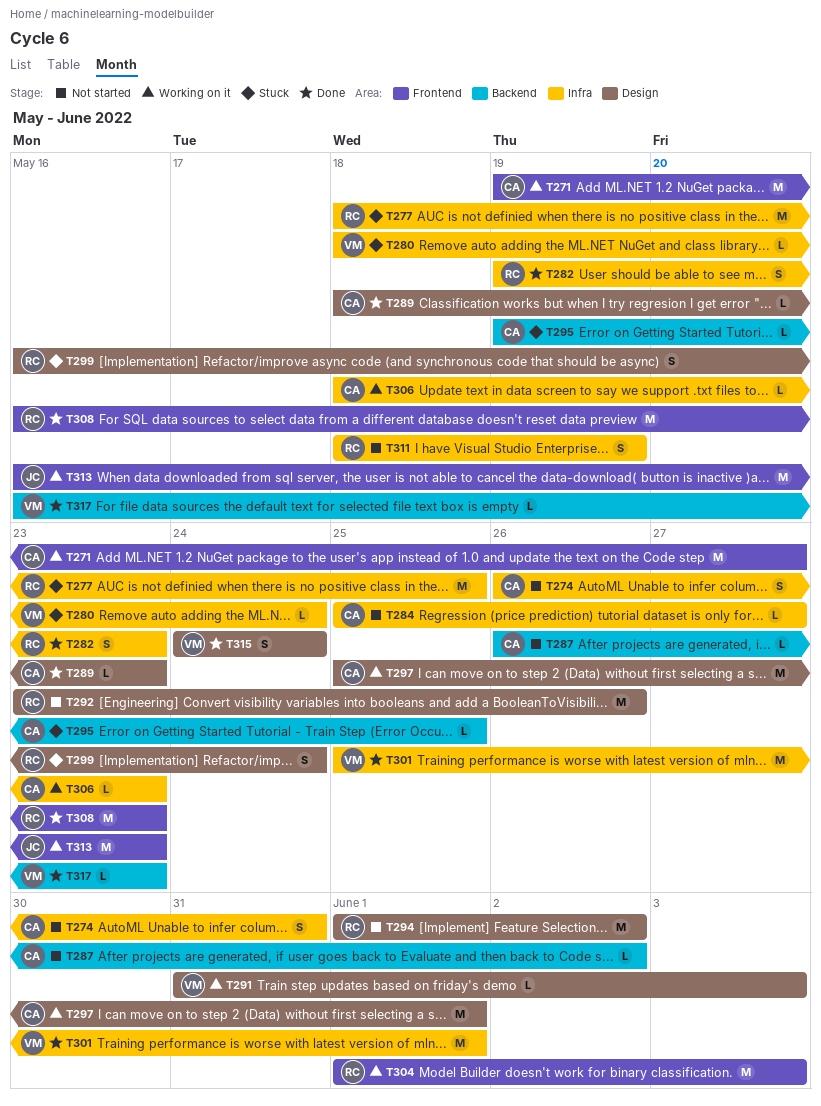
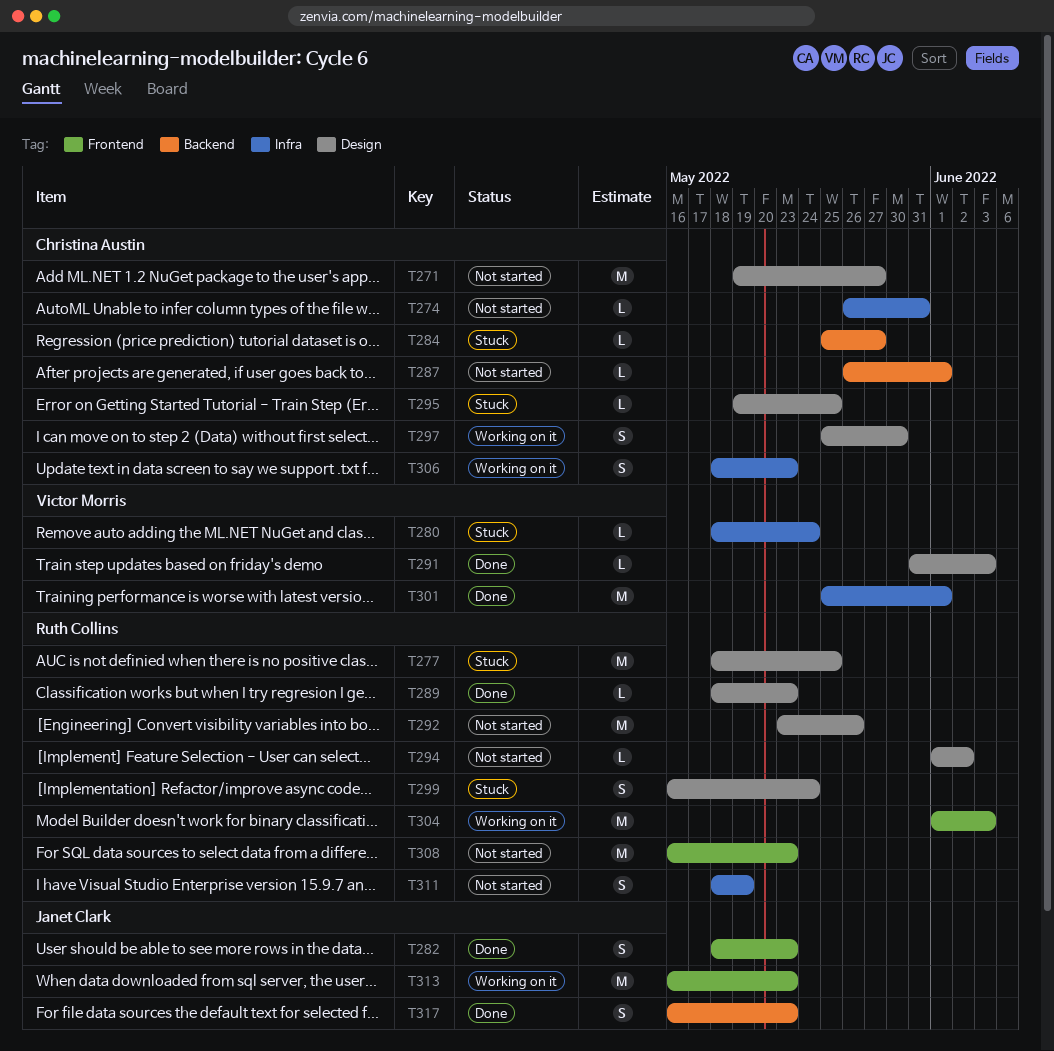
T271, status: Working on it -> Not started
T271, label: Frontend -> Design
T274, estimate: S -> L
T277, label: Infra -> Design
T282, owner: Ruth Collins -> Janet Clark
T282, label: Infra -> Frontend
T282, start: May 19 -> May 18
T284, status: Not started -> Stuck
T284, label: Infra -> Backend
T287, due: Jun 2 -> Jun 1
T289, owner: Christina Austin -> Ruth Collins
T291, status: Working on it -> Done
T294, estimate: M -> L
T295, label: Backend -> Design
T297, estimate: M -> S
T297, due: Jun 1 -> May 30
T306, estimate: L -> S
T308, status: Done -> Not started
T315: present -> none
T317, owner: Victor Morris -> Janet Clark
T317, estimate: L -> S

